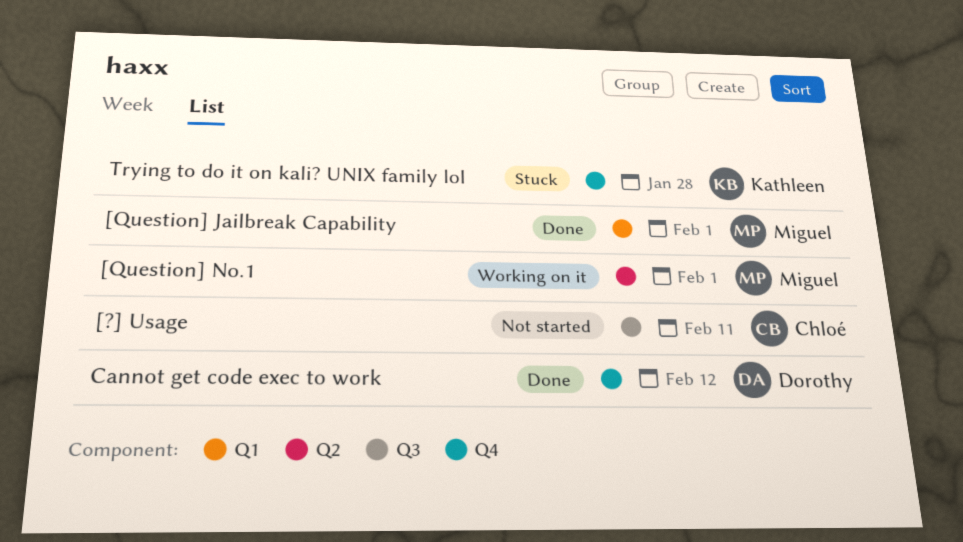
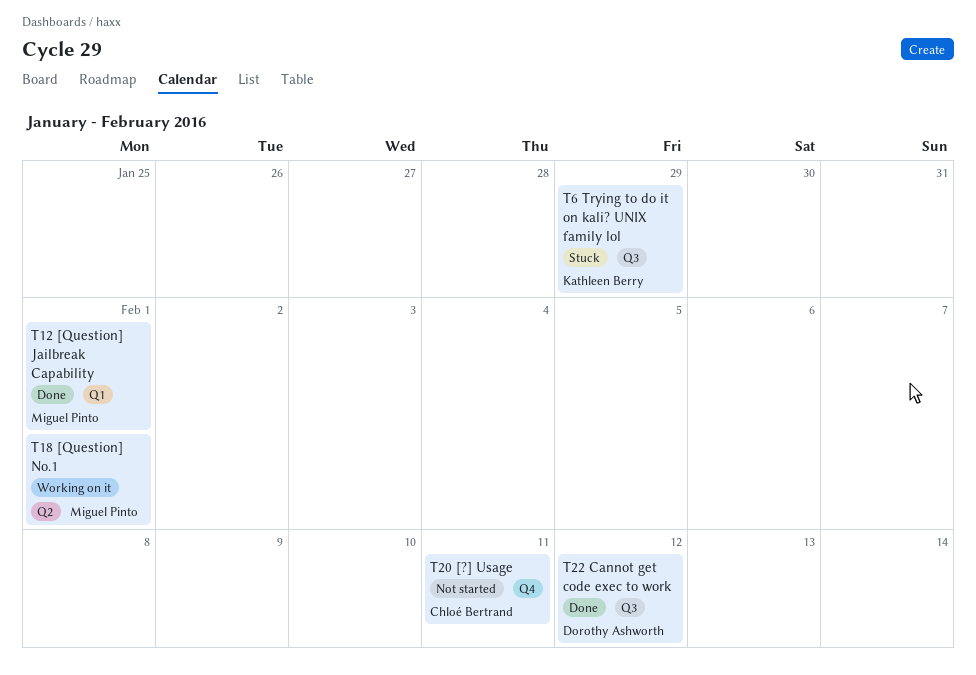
[?] Usage, label: Q3 -> Q4
Cannot get code exec to work, label: Q4 -> Q3
Trying to do it on kali? UNIX family lol, label: Q4 -> Q3
Trying to do it on kali? UNIX family lol, due: Jan 28 -> Jan 29

